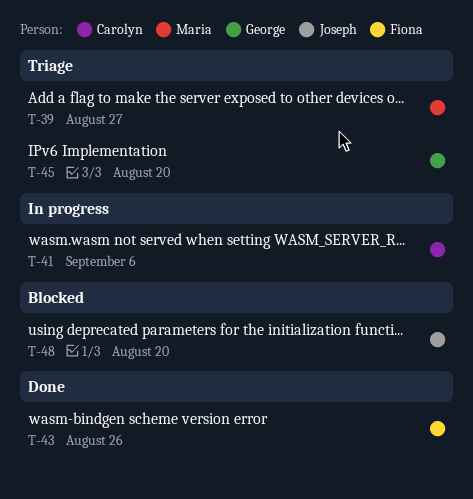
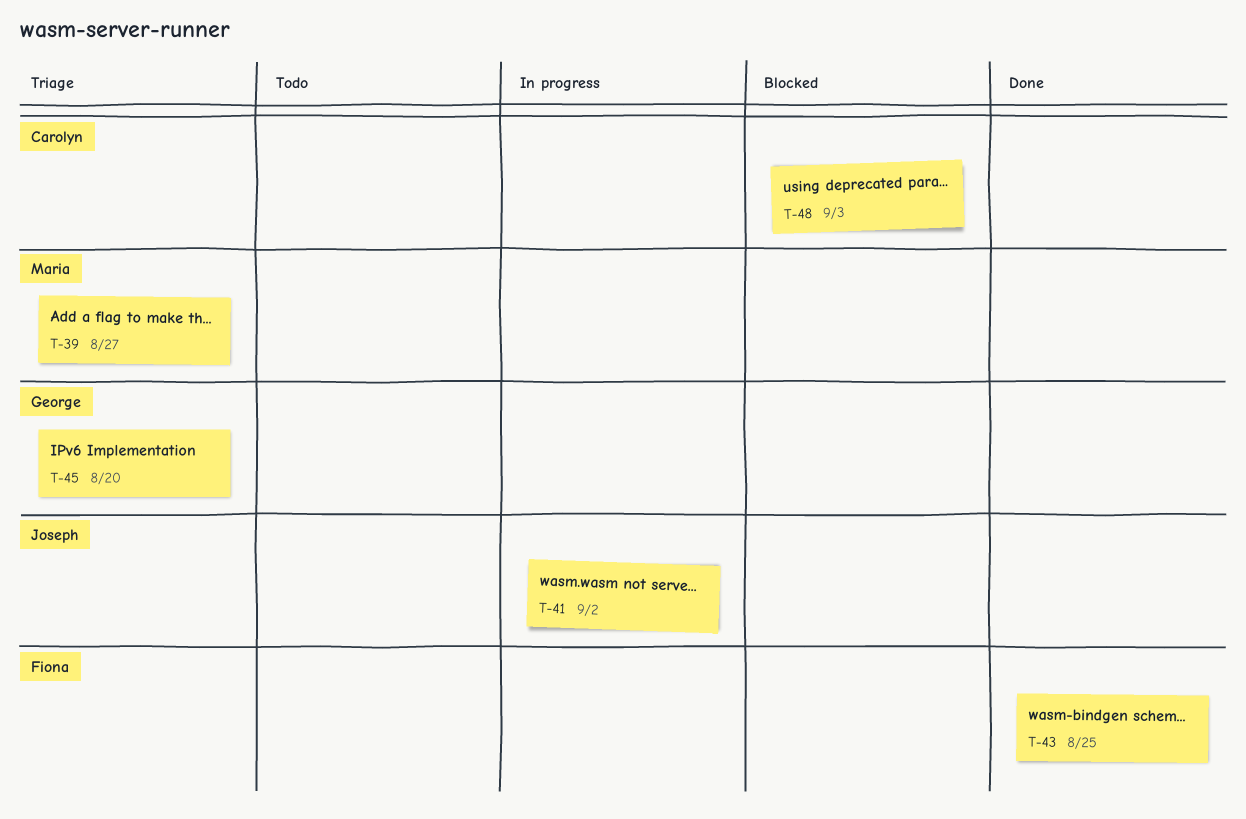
T-41, owner: Carolyn -> Joseph
T-41, due: Sep 6 -> Sep 2
T-43, due: Aug 26 -> Aug 25
T-48, owner: Joseph -> Carolyn
T-48, due: Aug 20 -> Sep 3

